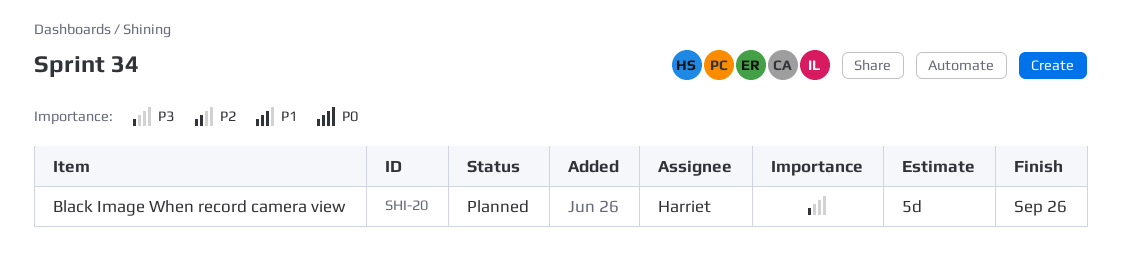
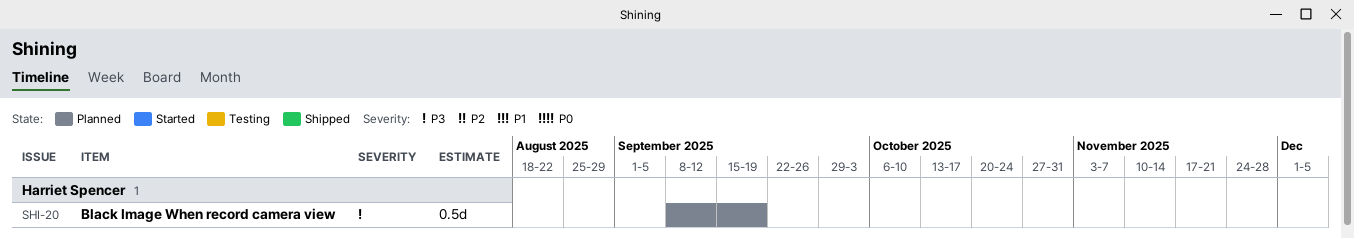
SHI-20, estimate: 5d -> 0.5d
SHI-20, due: Sep 26 -> Sep 19

